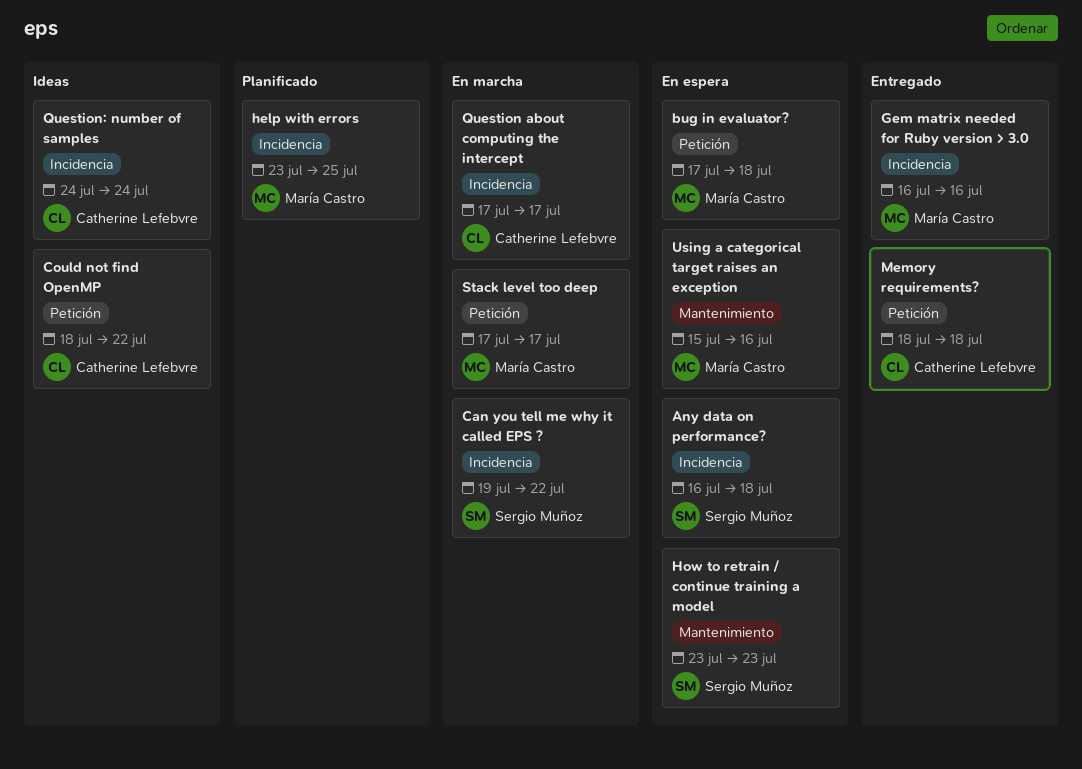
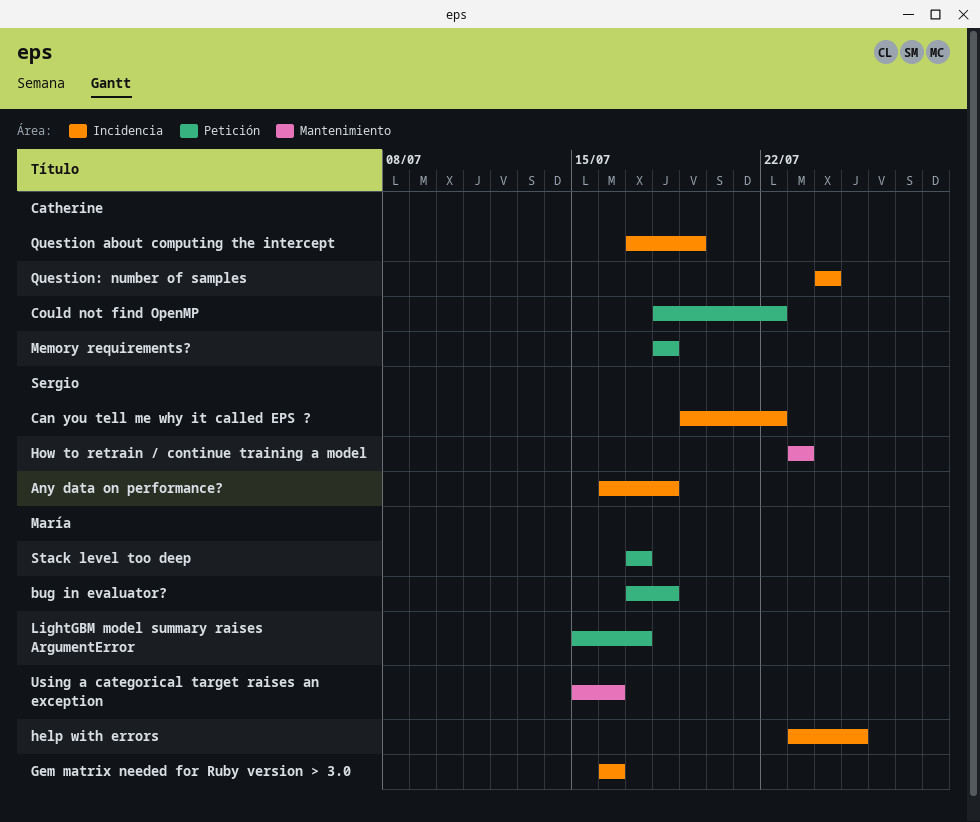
LightGBM model summary raises ArgumentError: none -> present
Question about computing the intercept, due: Jul 17 -> Jul 19

